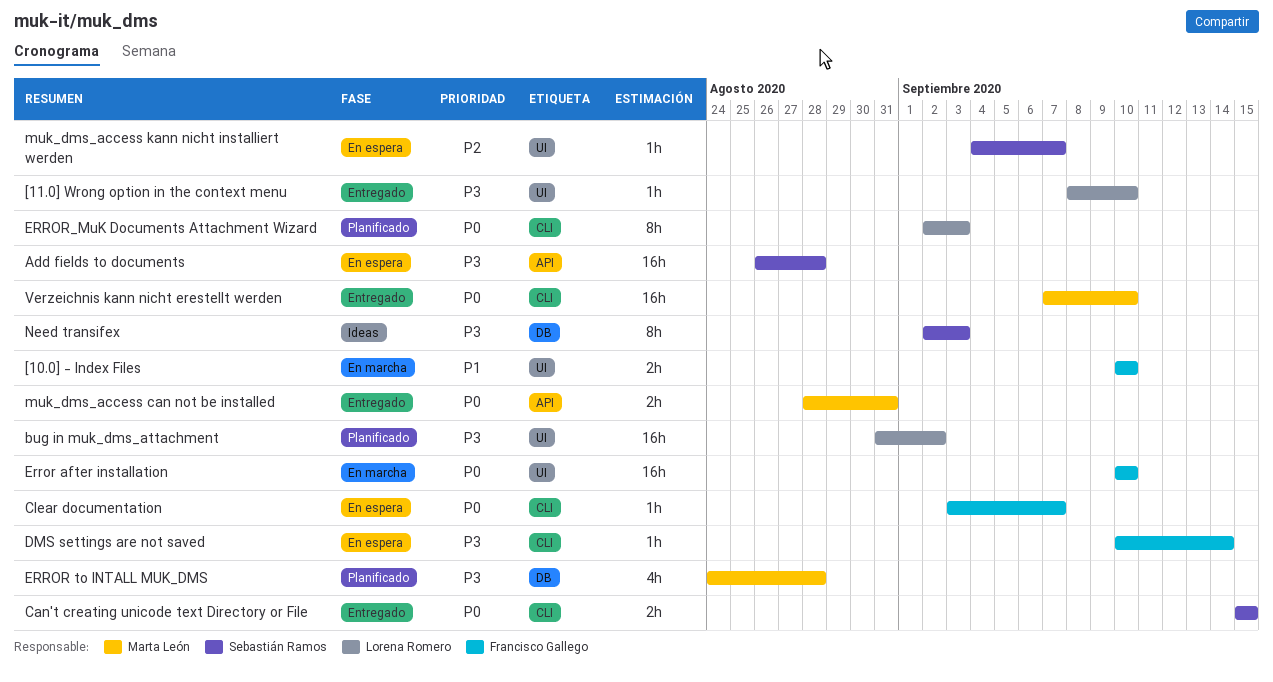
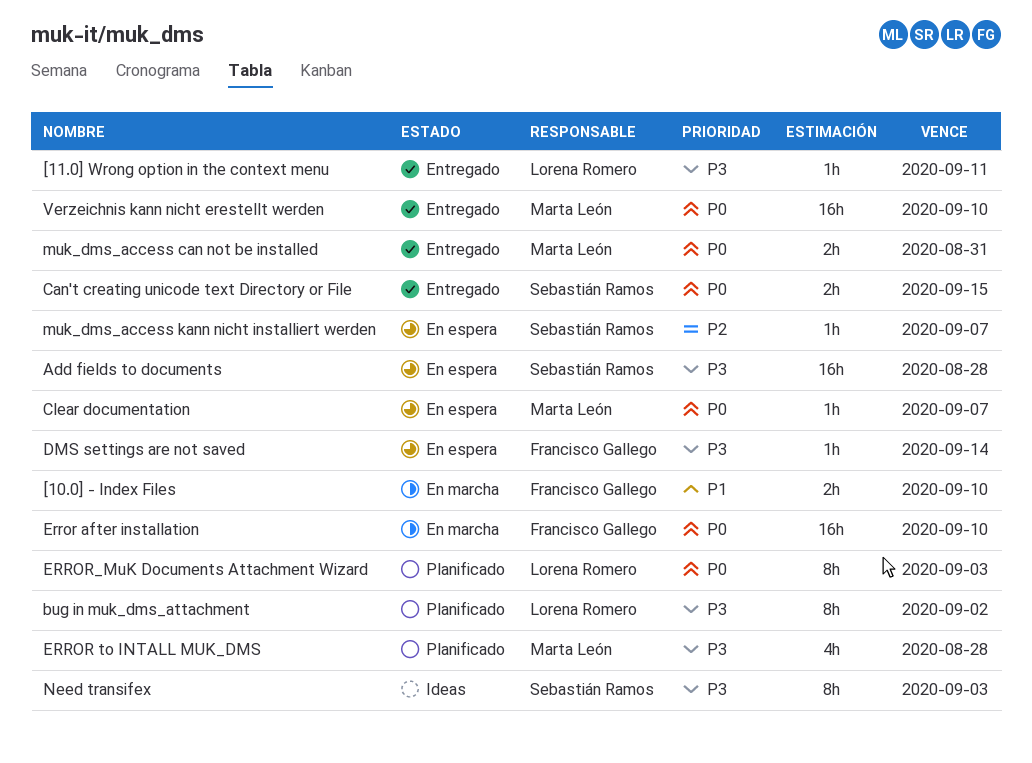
[11.0] Wrong option in the context menu, due: Sep 10 -> Sep 11
bug in muk_dms_attachment, estimate: 16h -> 8h
Clear documentation, owner: Francisco Gallego -> Marta León

